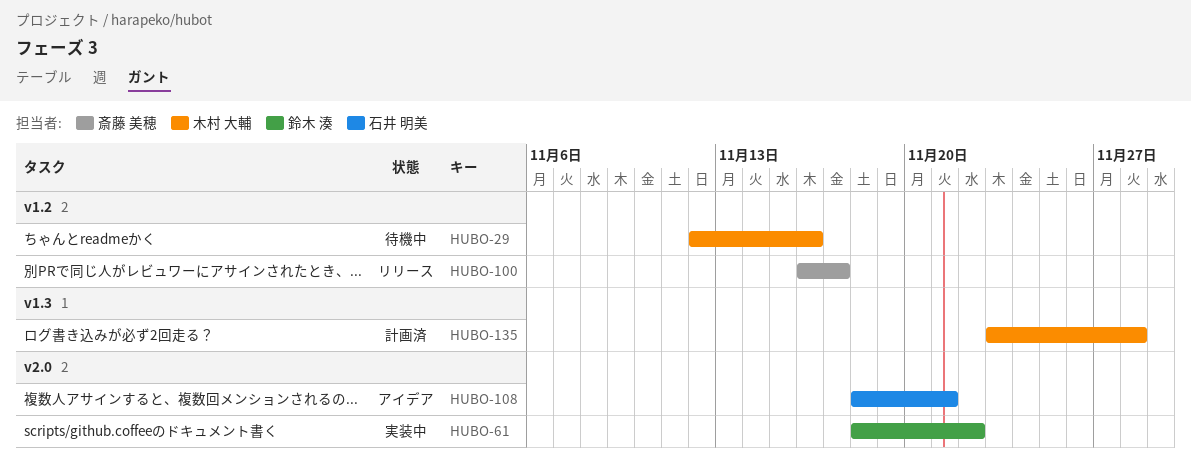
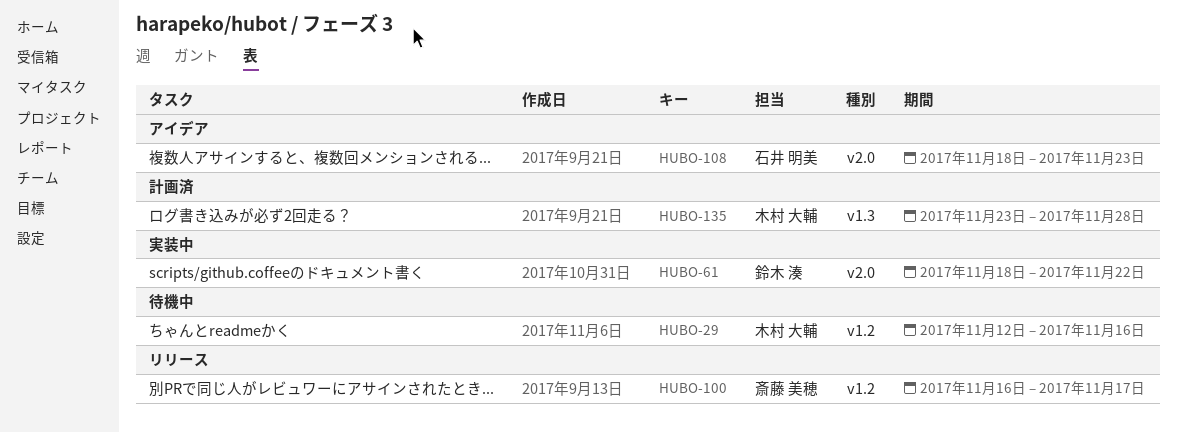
HUBO-108, due: Nov 21 -> Nov 23

